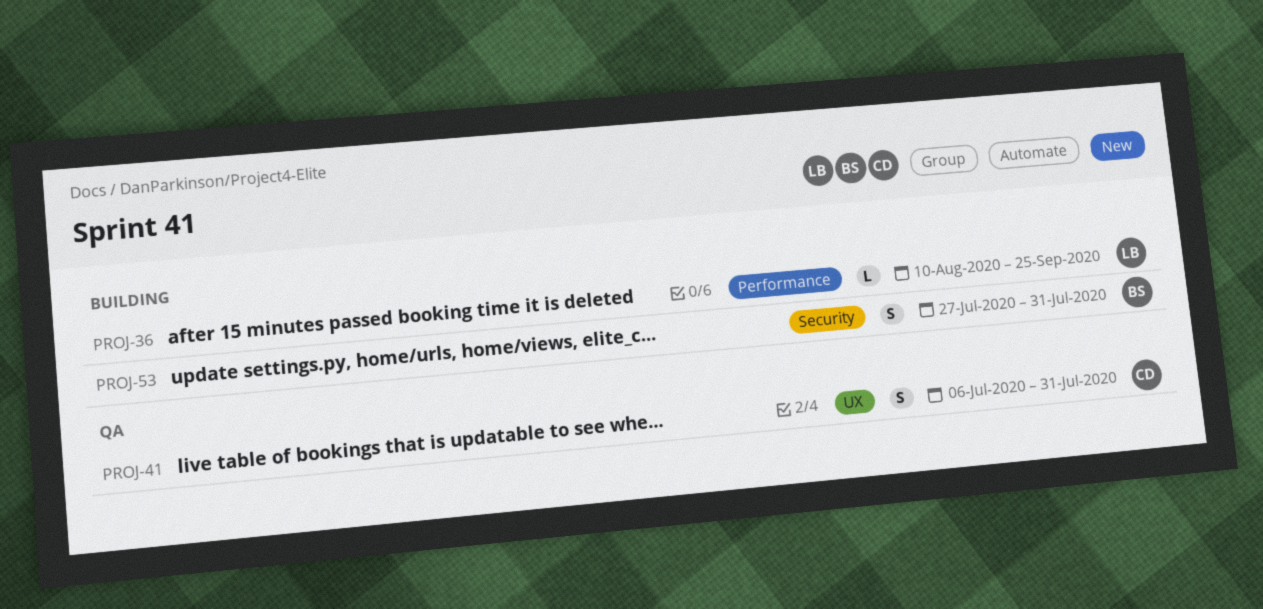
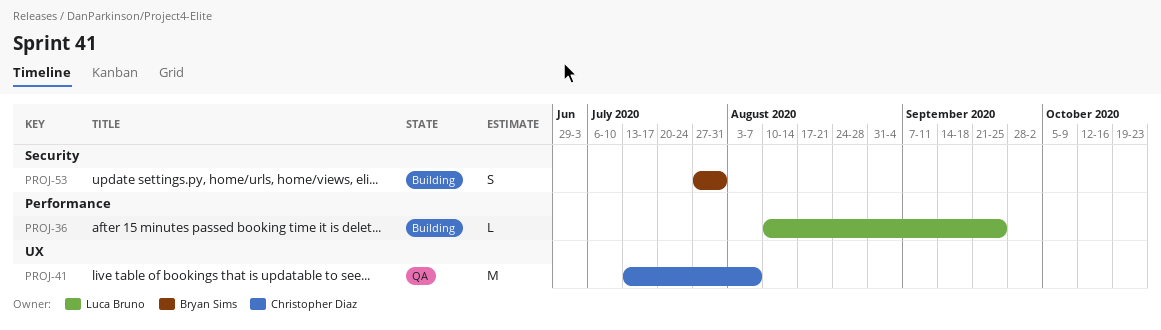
PROJ-41, estimate: S -> M
PROJ-41, start: Jul 6 -> Jul 13
PROJ-41, due: Jul 31 -> Aug 7

